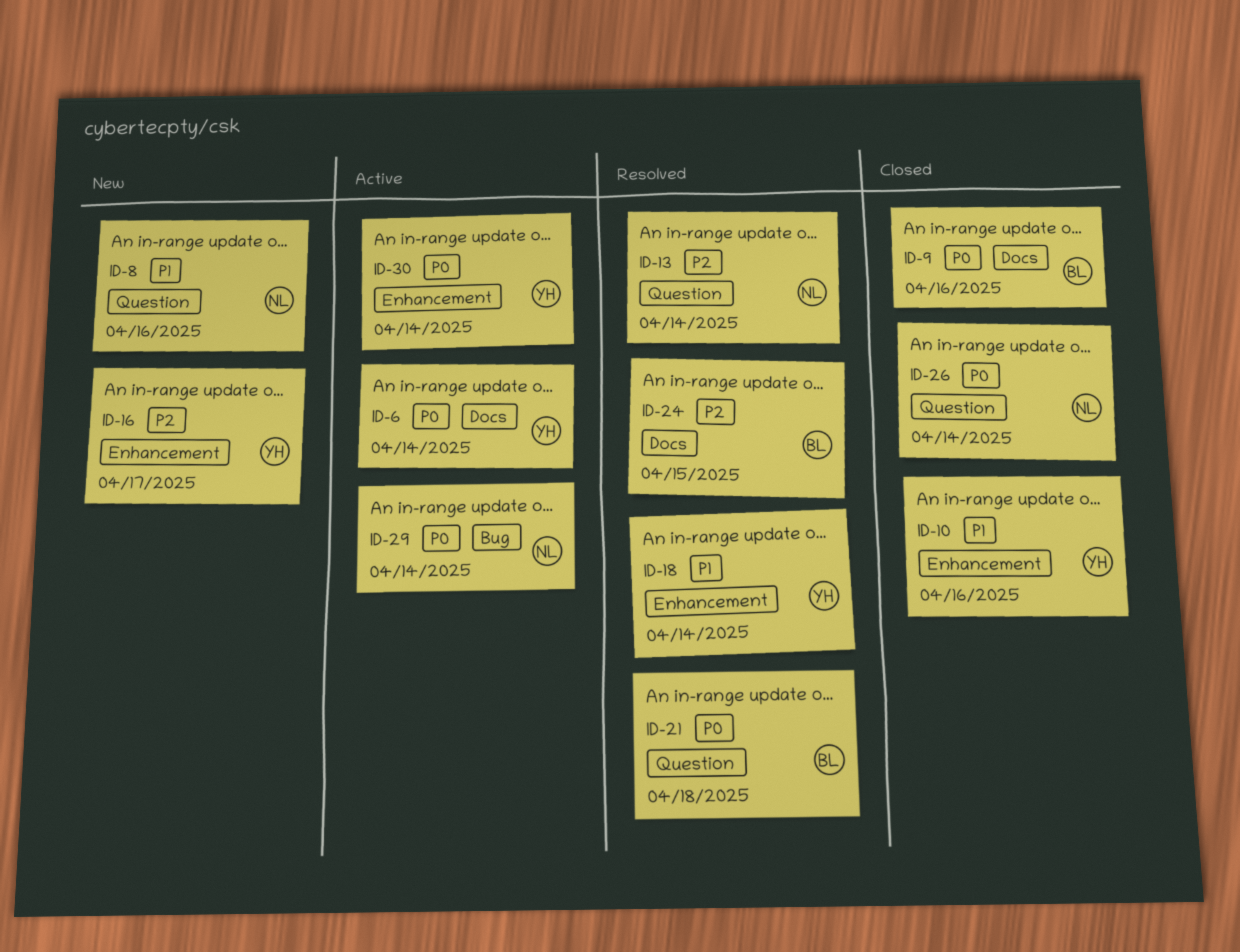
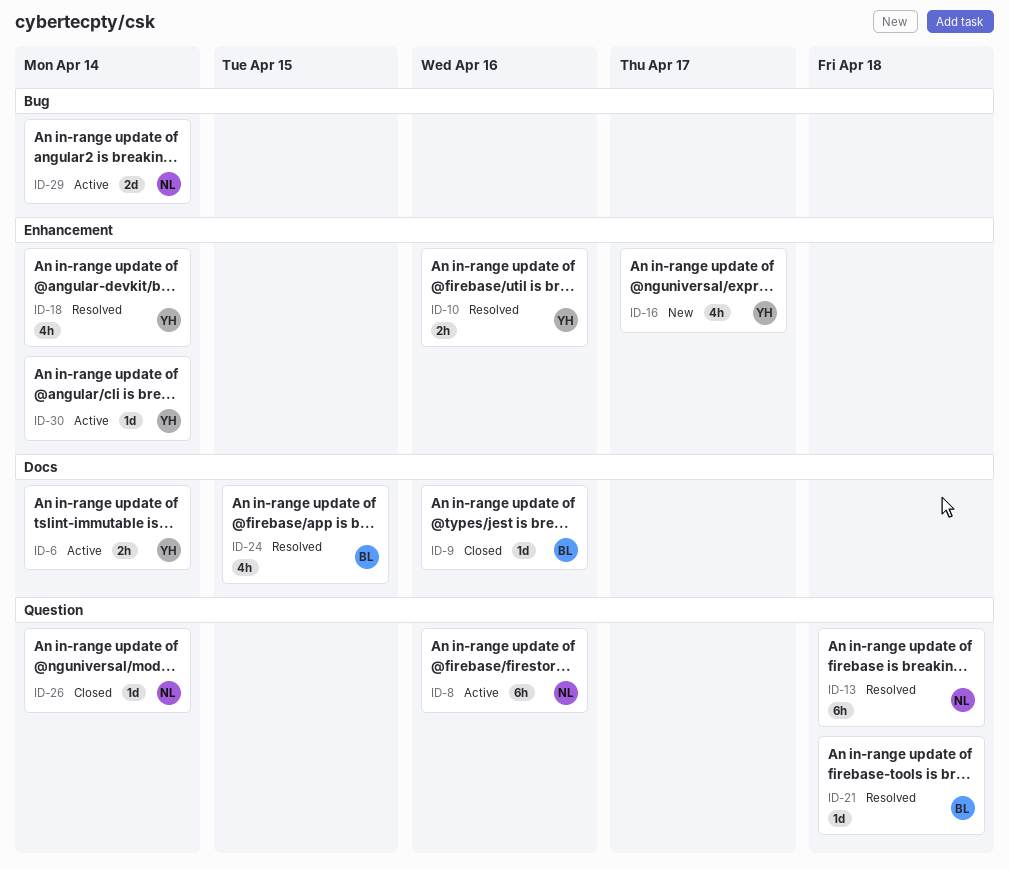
ID-8, status: New -> Active
ID-10, status: Closed -> Resolved
ID-13, due: Apr 14 -> Apr 18

